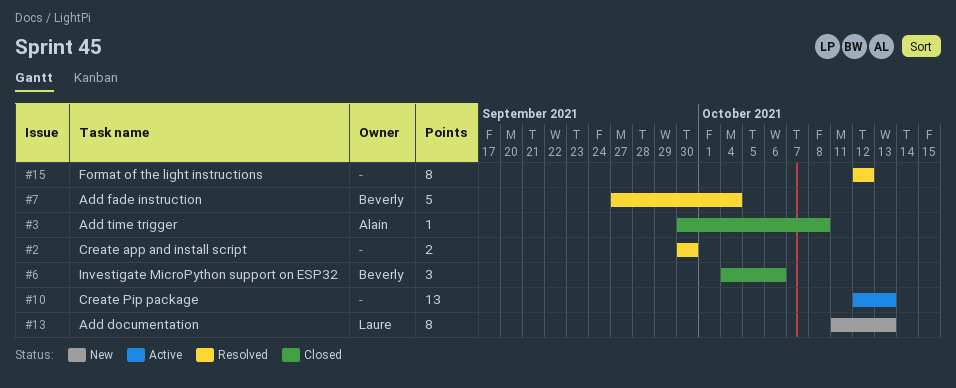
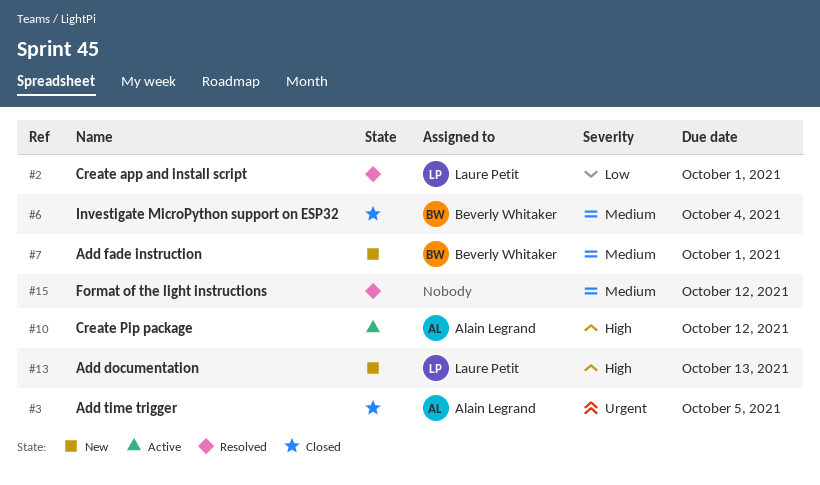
#2, owner: none -> Laure Petit
#2, due: Sep 30 -> Oct 1
#3, due: Oct 8 -> Oct 5
#6, due: Oct 6 -> Oct 4
#7, status: Resolved -> New
#7, due: Oct 4 -> Oct 1
#10, owner: none -> Alain Legrand
#10, due: Oct 13 -> Oct 12

